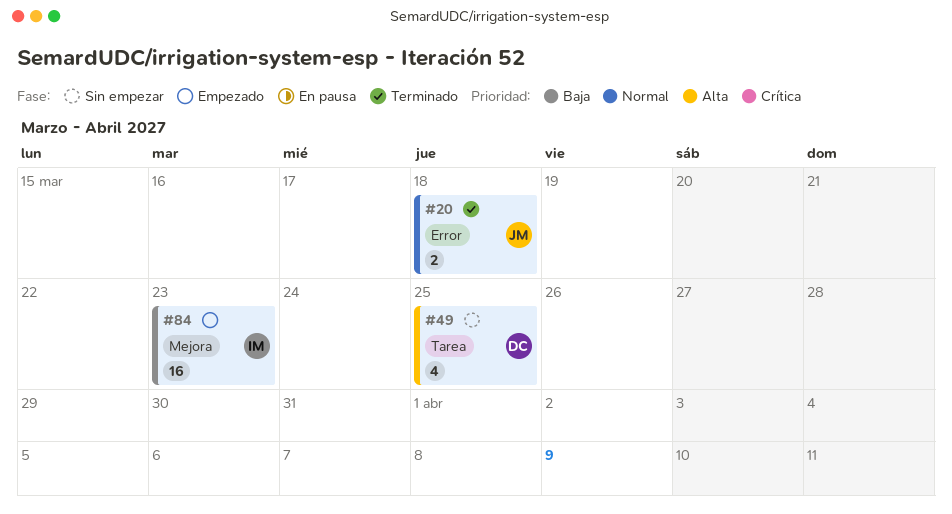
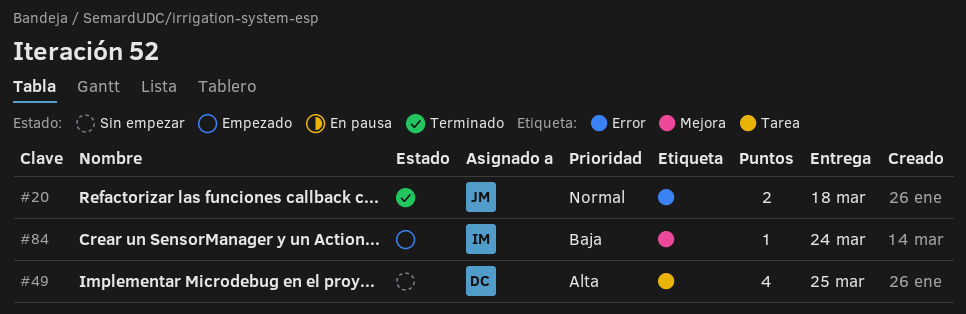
#84, estimate: 16 -> 1
#84, due: Mar 23 -> Mar 24

